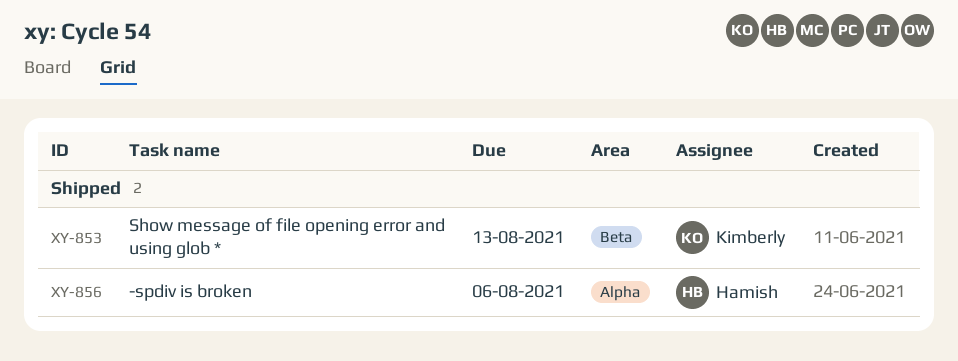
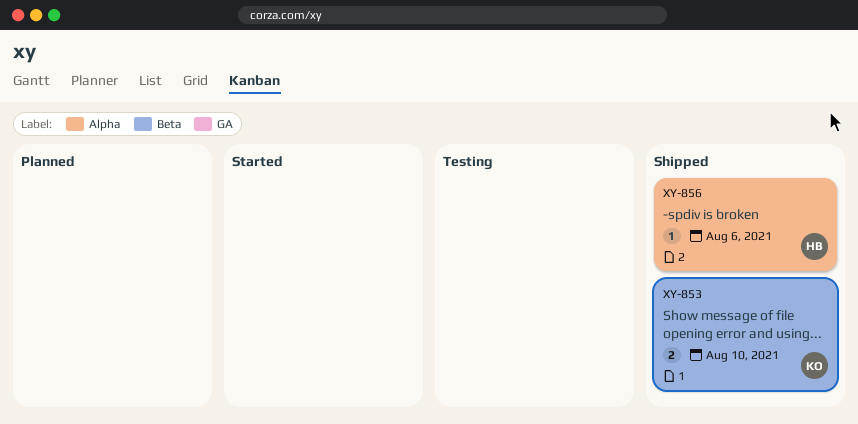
XY-853, due: Aug 13 -> Aug 10

